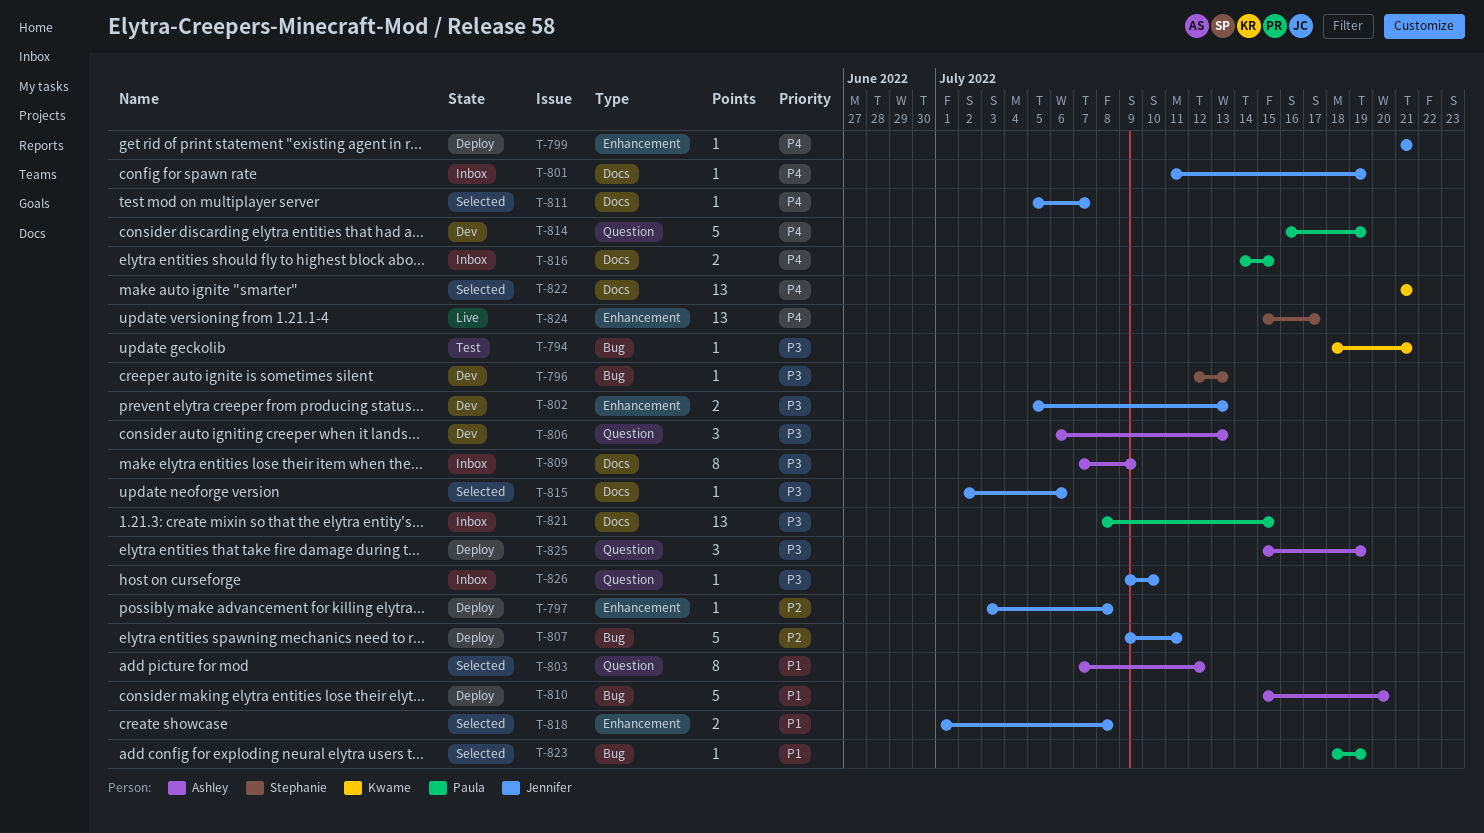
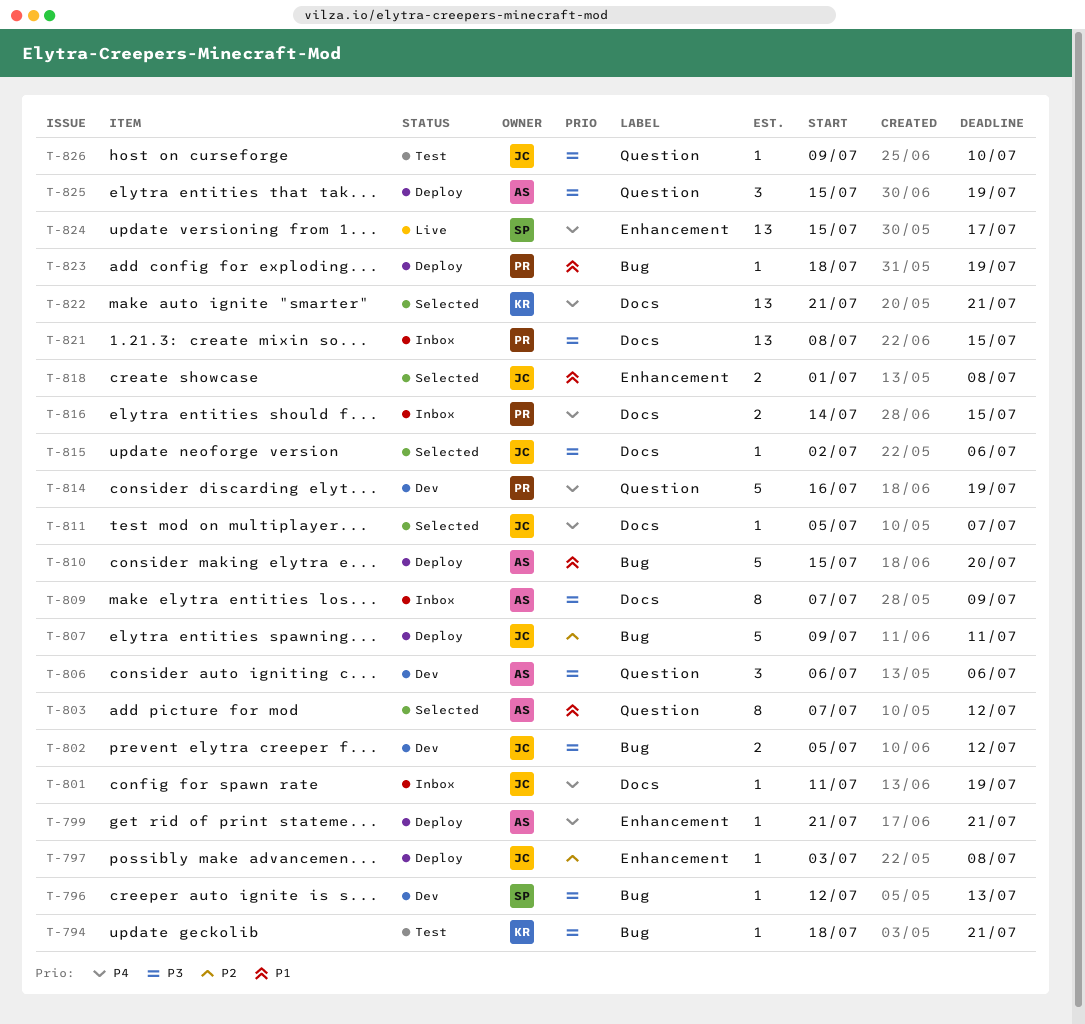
T-799, owner: Jennifer -> Ashley
T-802, label: Enhancement -> Bug
T-802, due: Jul 13 -> Jul 12
T-806, due: Jul 13 -> Jul 6
T-823, status: Selected -> Deploy
T-826, status: Inbox -> Test

